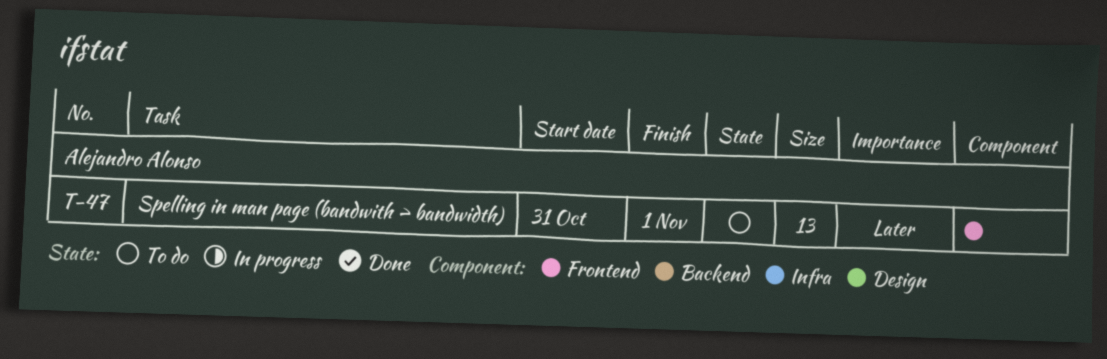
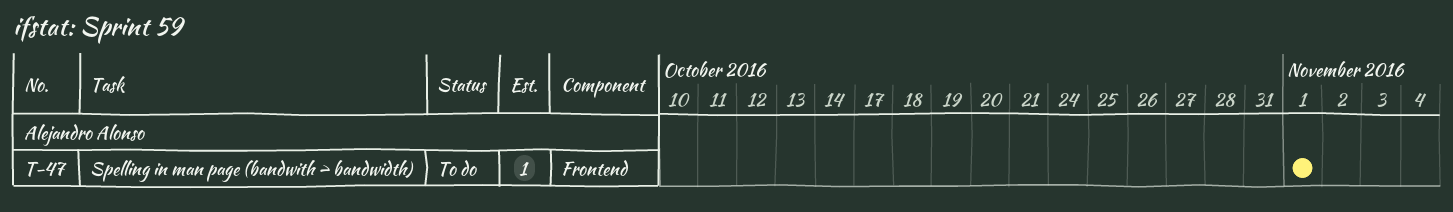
T-47, estimate: 13 -> 1
T-47, start: Oct 31 -> Nov 1

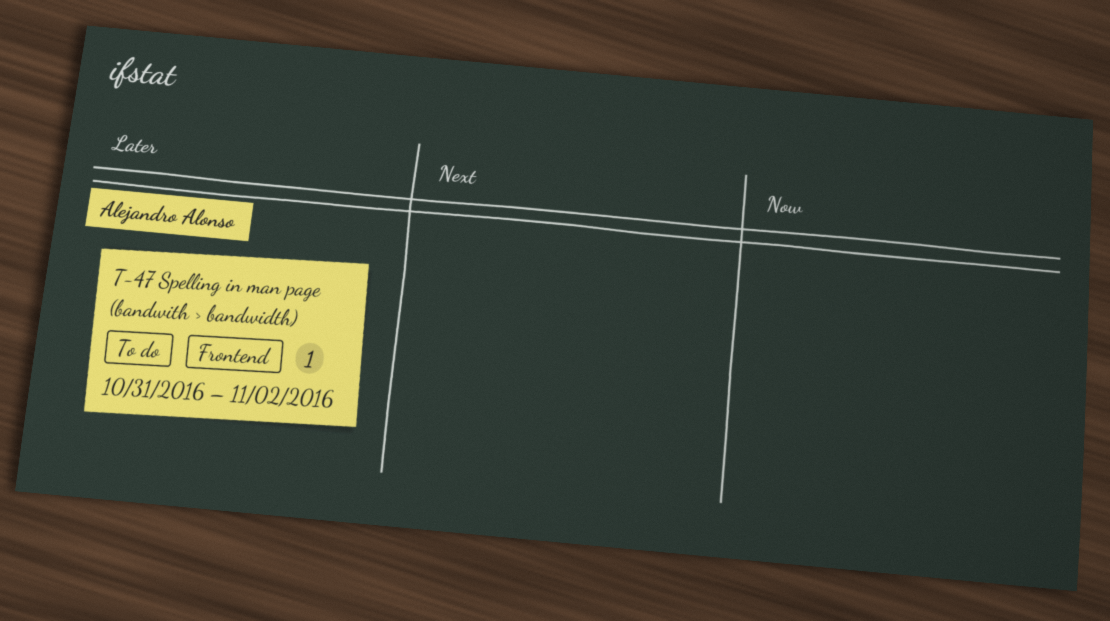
T-47, start: Nov 1 -> Oct 31
T-47, due: Nov 1 -> Nov 2

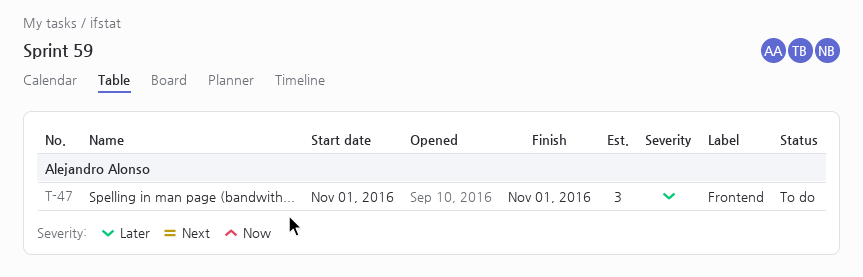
T-47, estimate: 1 -> 3
T-47, start: Oct 31 -> Nov 1
T-47, due: Nov 2 -> Nov 1

